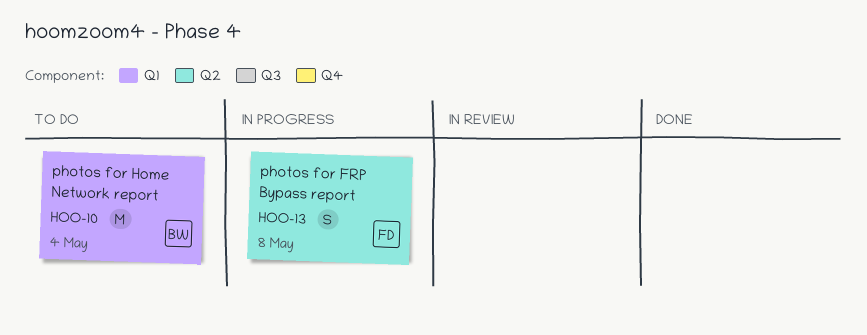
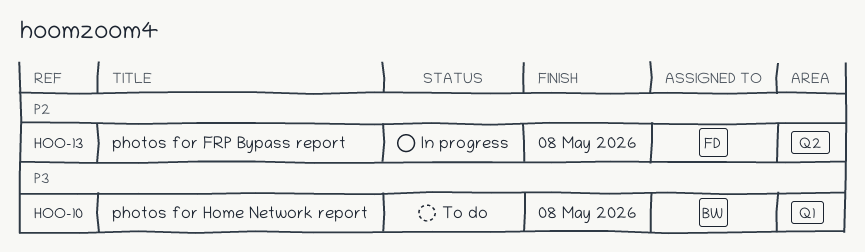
HOO-10, due: May 4 -> May 8

